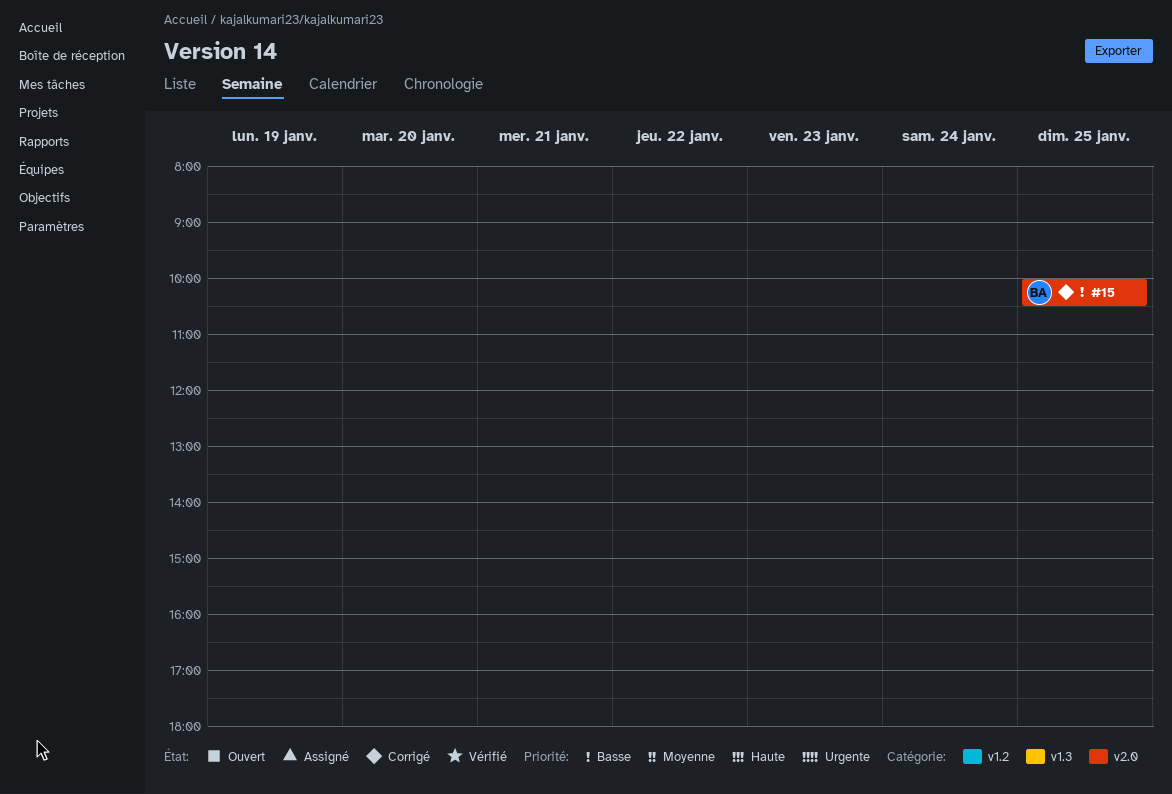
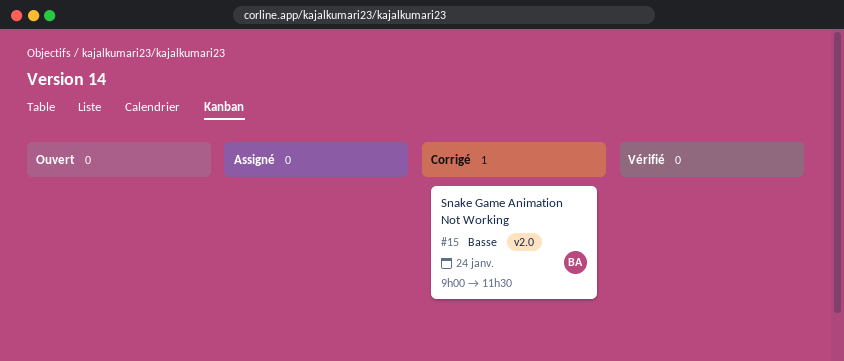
#15, day: Jan 25 -> Jan 24
#15, begins: 10:00 -> 09:00
#15, ends: 10:30 -> 11:30

